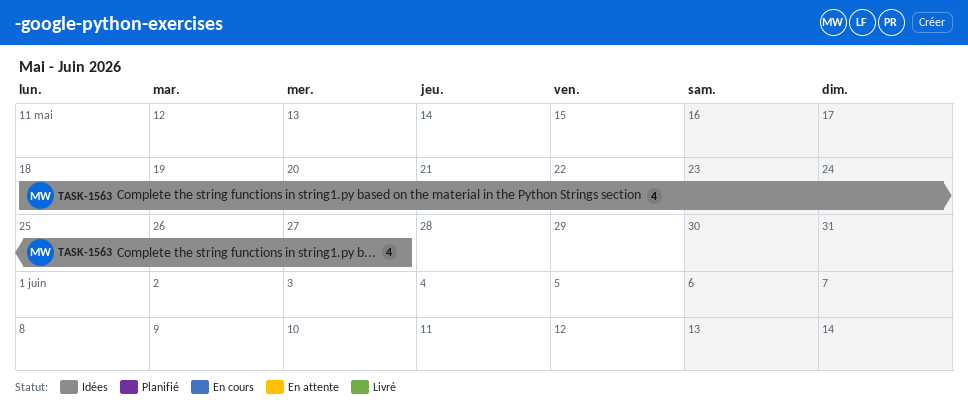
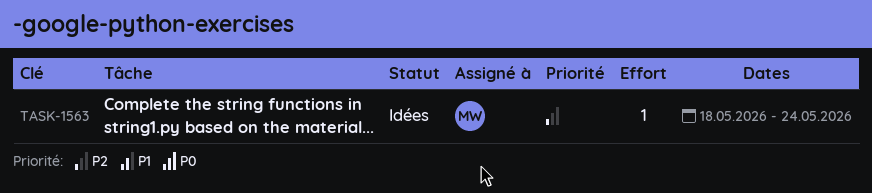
TASK-1563, estimate: 4 -> 1
TASK-1563, due: May 27 -> May 24

